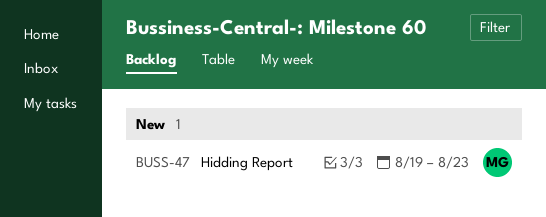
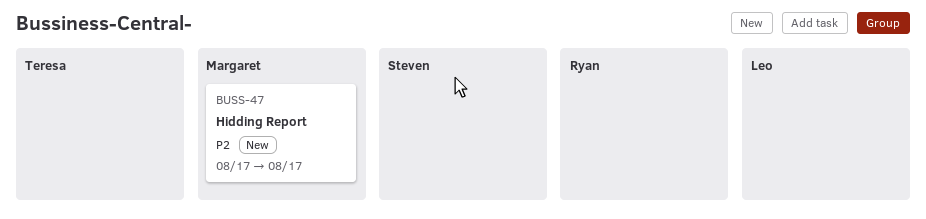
BUSS-47, start: Aug 19 -> Aug 17
BUSS-47, due: Aug 23 -> Aug 17

